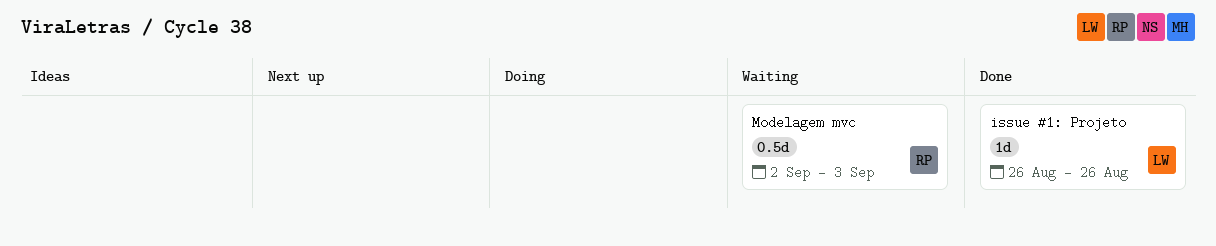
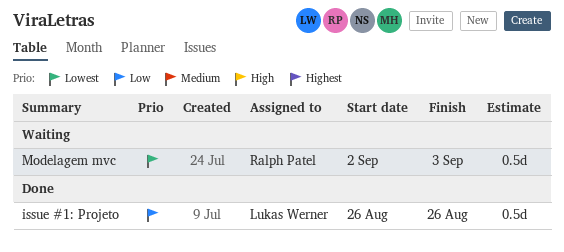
issue #1: Projeto, estimate: 1d -> 0.5d

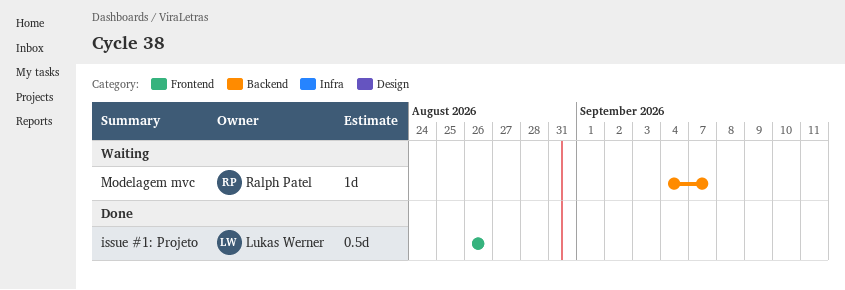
Modelagem mvc, estimate: 0.5d -> 1d
Modelagem mvc, start: Sep 2 -> Sep 4
Modelagem mvc, due: Sep 3 -> Sep 7

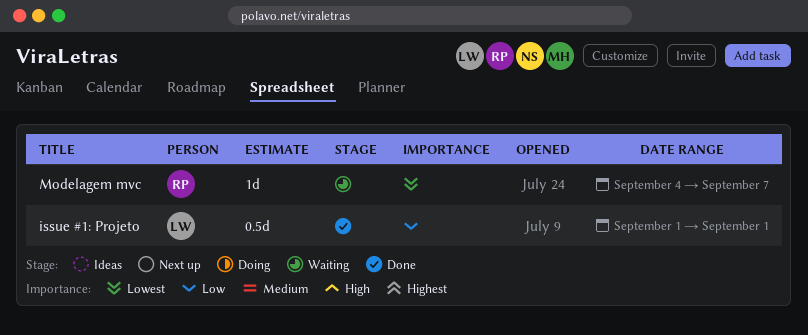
issue #1: Projeto, start: Aug 26 -> Sep 1
issue #1: Projeto, due: Aug 26 -> Sep 1

